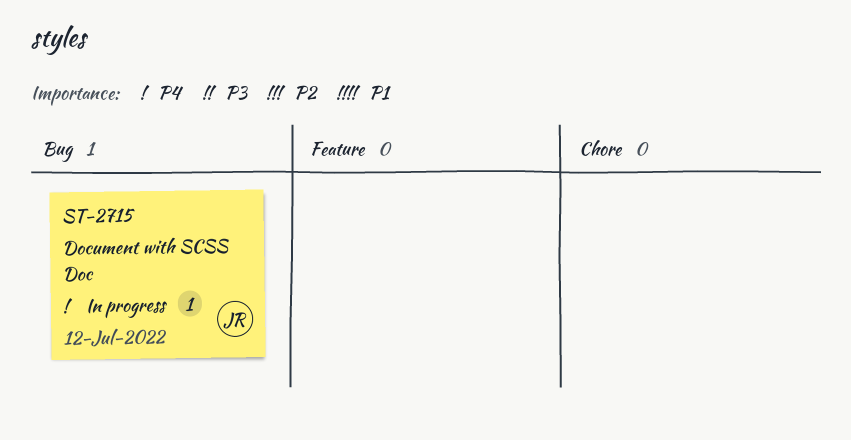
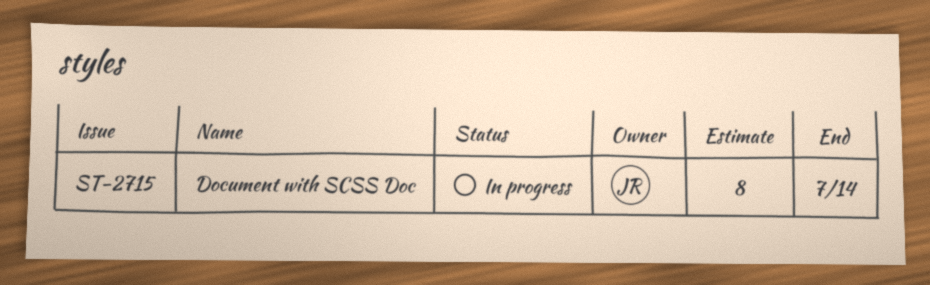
ST-2715, estimate: 1 -> 8
ST-2715, due: Jul 12 -> Jul 14

